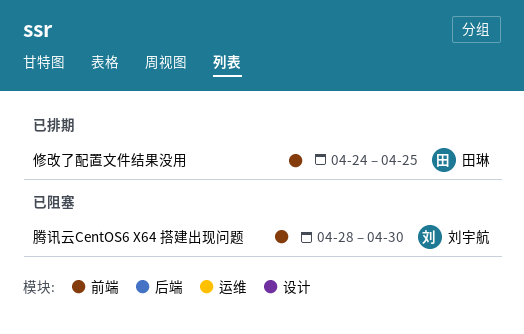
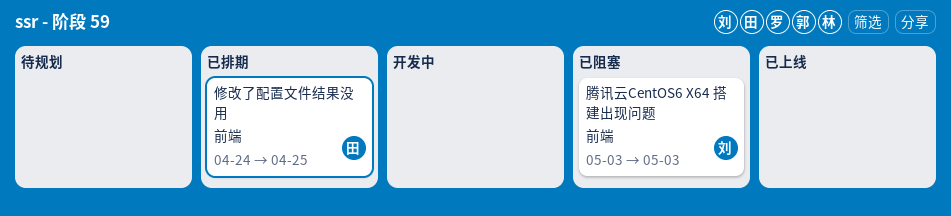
腾讯云CentOS6 X64 搭建出现问题, start: Apr 28 -> May 3
腾讯云CentOS6 X64 搭建出现问题, due: Apr 30 -> May 3

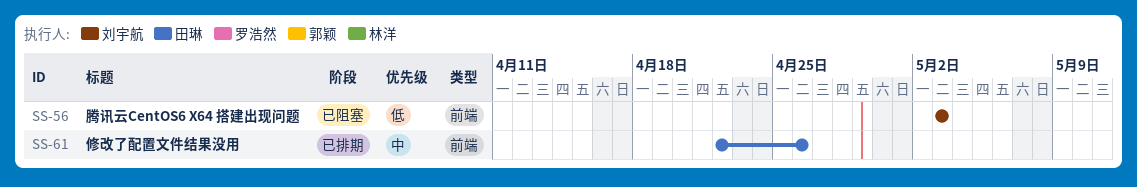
修改了配置文件结果没用, start: Apr 24 -> Apr 22
修改了配置文件结果没用, due: Apr 25 -> Apr 26

